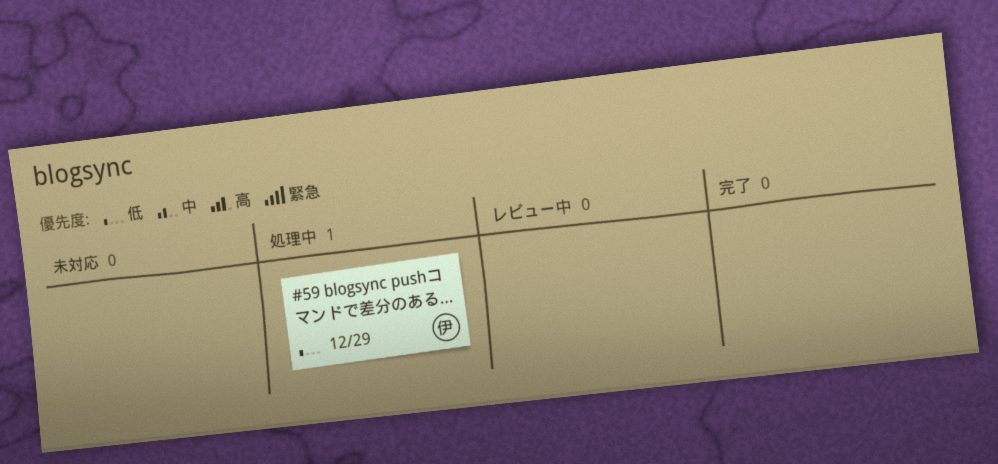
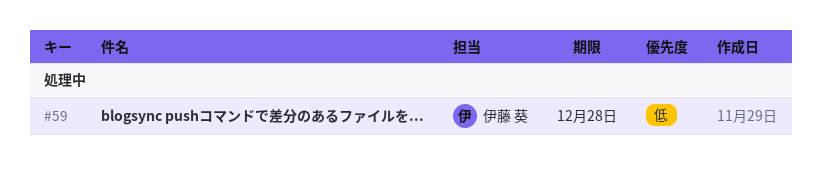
#59, due: Dec 29 -> Dec 28

